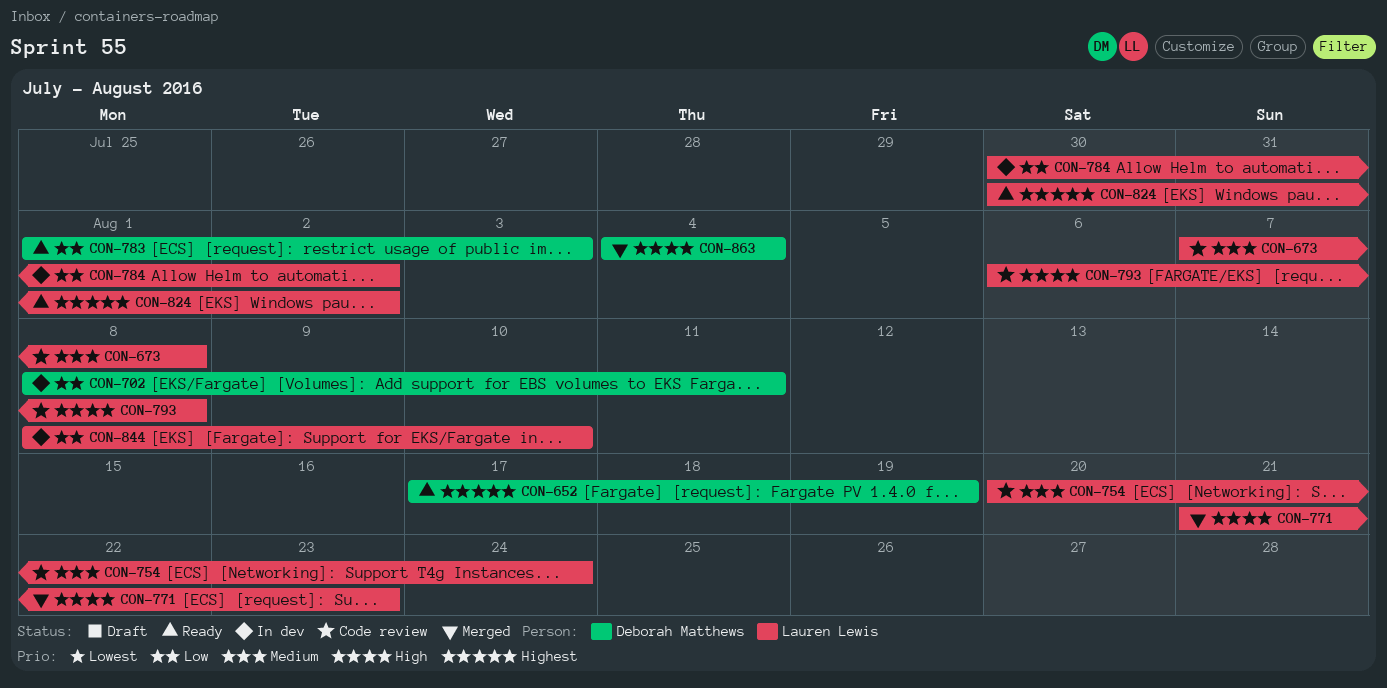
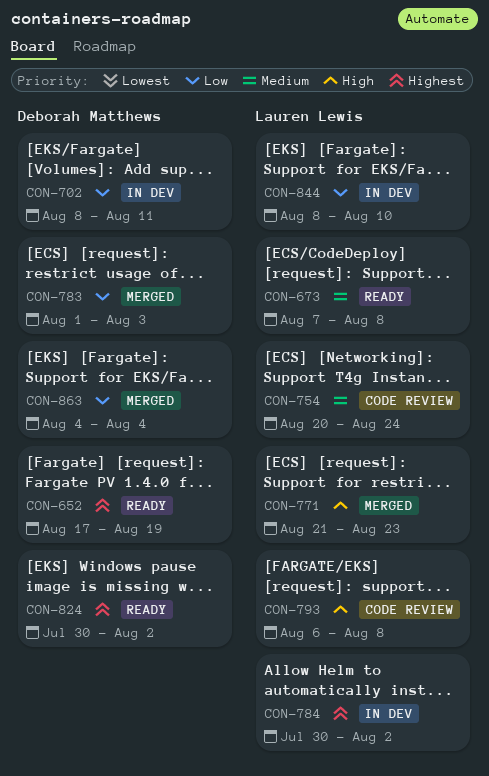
CON-673, status: Code review -> Ready
CON-783, status: Ready -> Merged
CON-784, priority: Low -> Highest
CON-824, owner: Lauren Lewis -> Deborah Matthews
CON-863, priority: High -> Low

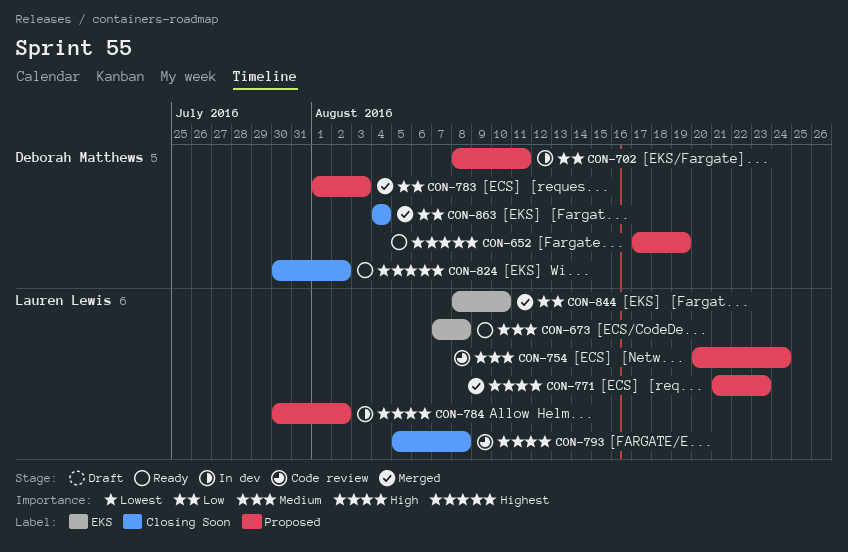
CON-784, priority: Highest -> High
CON-793, start: Aug 6 -> Aug 5
CON-844, status: In dev -> Merged

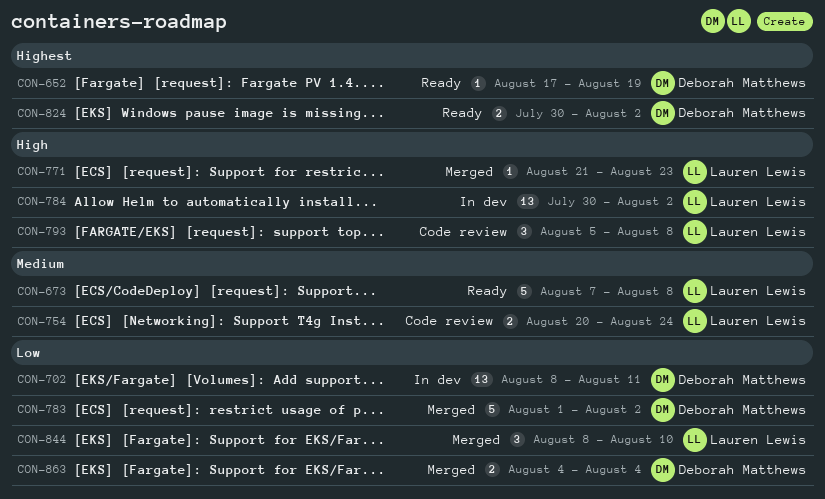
CON-783, due: Aug 3 -> Aug 2

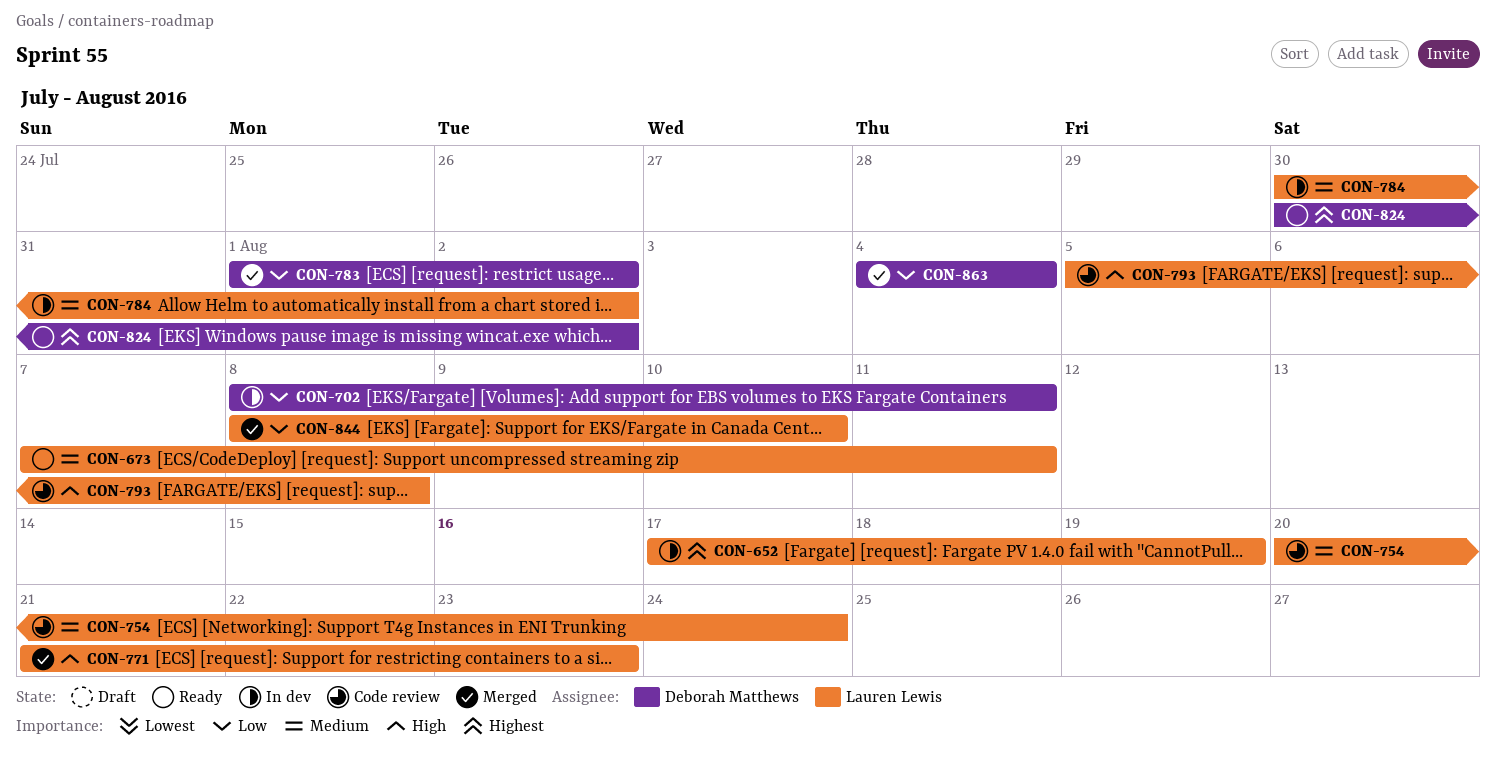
CON-652, status: Ready -> In dev
CON-652, owner: Deborah Matthews -> Lauren Lewis
CON-673, due: Aug 8 -> Aug 11
CON-784, priority: High -> Medium

